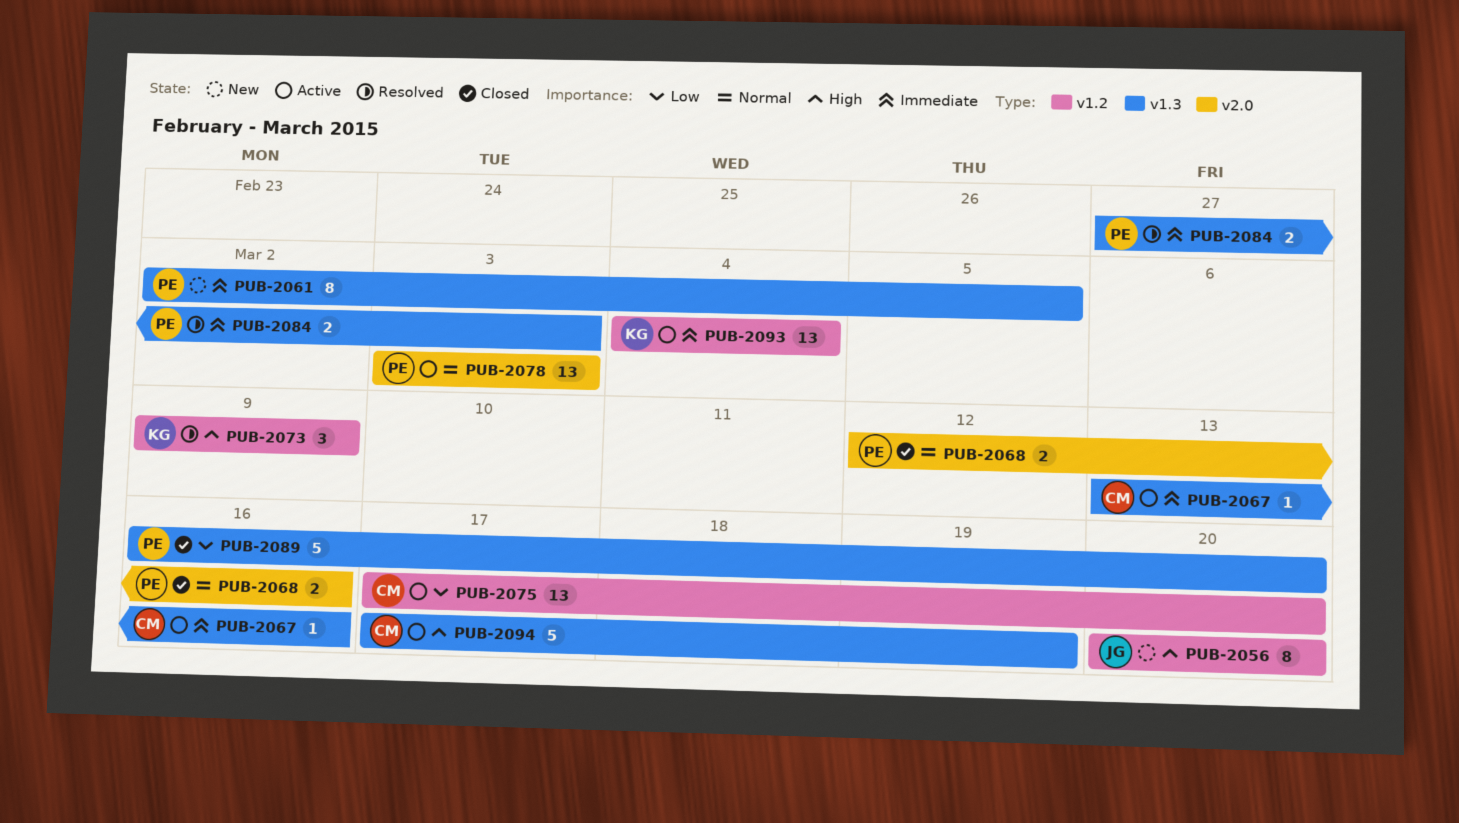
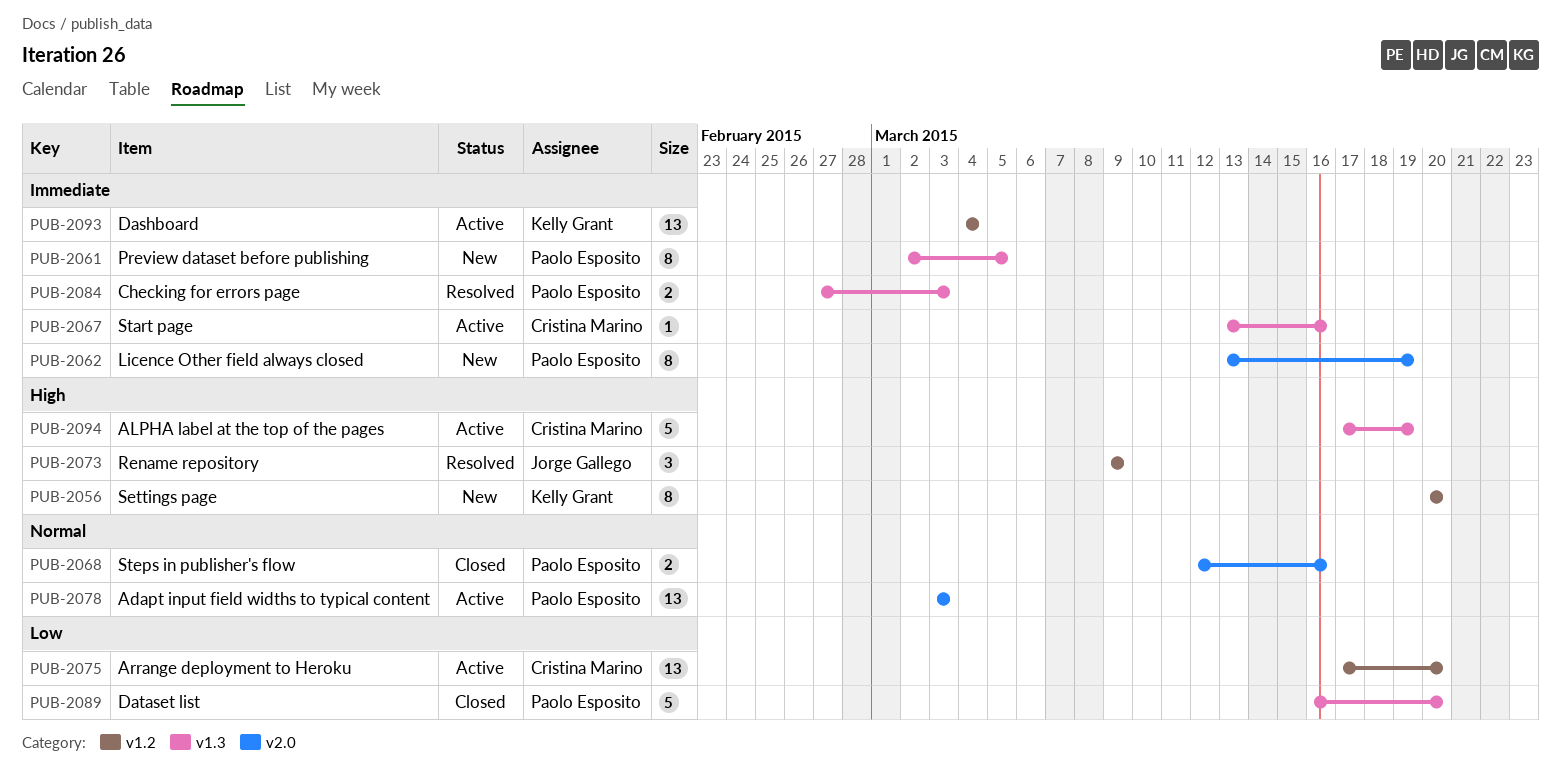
PUB-2056, owner: Jorge Gallego -> Kelly Grant
PUB-2062: none -> present
PUB-2073, owner: Kelly Grant -> Jorge Gallego

